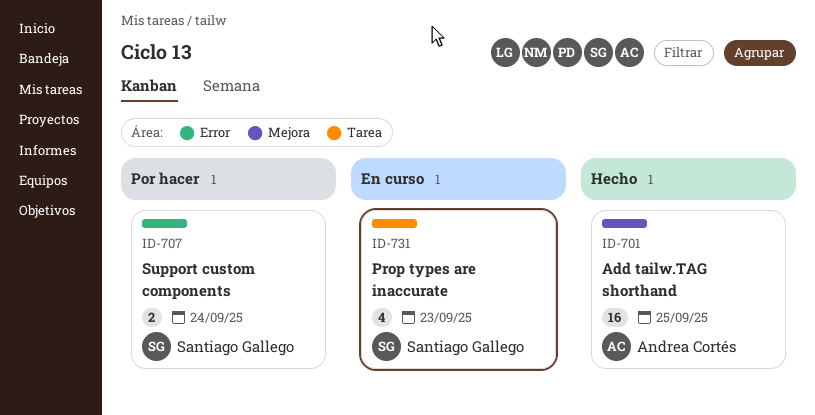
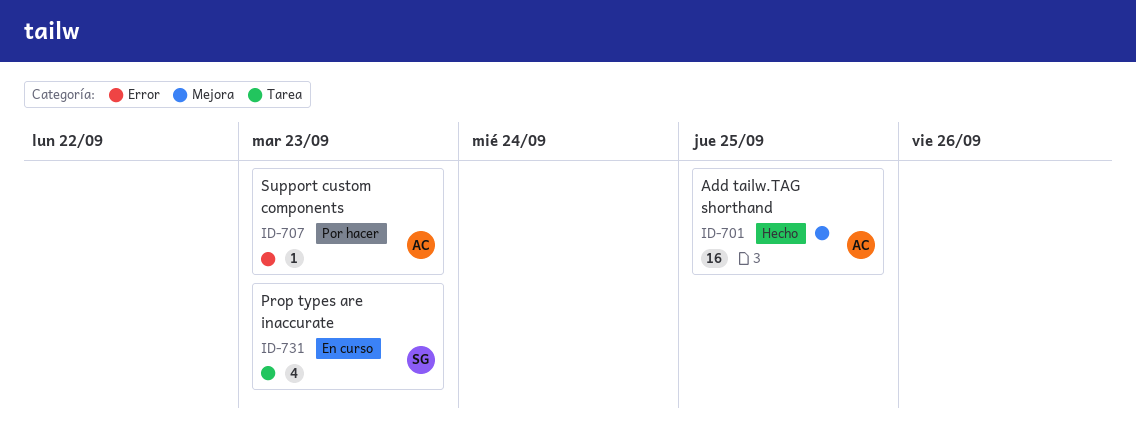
ID-707, owner: Santiago Gallego -> Andrea Cortés
ID-707, estimate: 2 -> 1
ID-707, due: Sep 24 -> Sep 23

